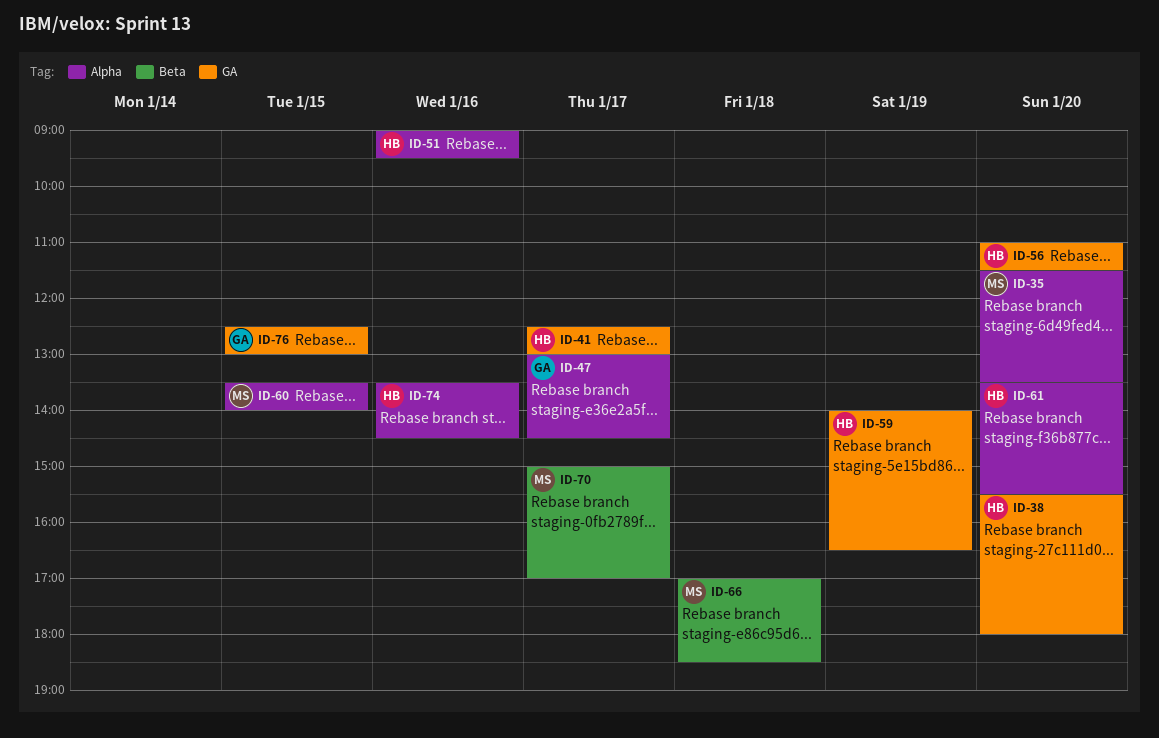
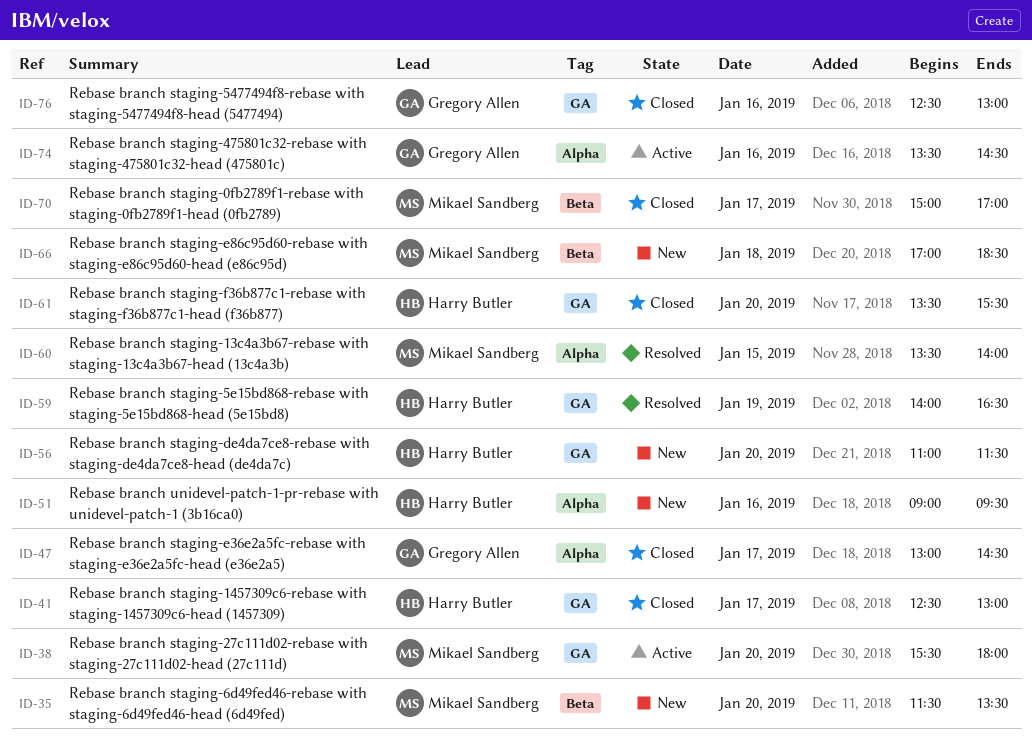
ID-35, label: Alpha -> Beta
ID-38, owner: Harry Butler -> Mikael Sandberg
ID-61, label: Alpha -> GA
ID-74, owner: Harry Butler -> Gregory Allen
ID-76, day: Jan 15 -> Jan 16

